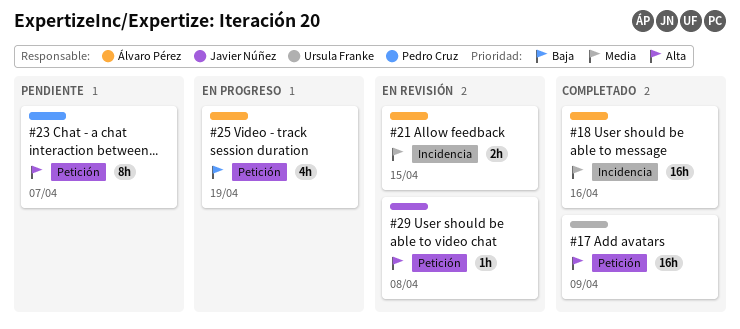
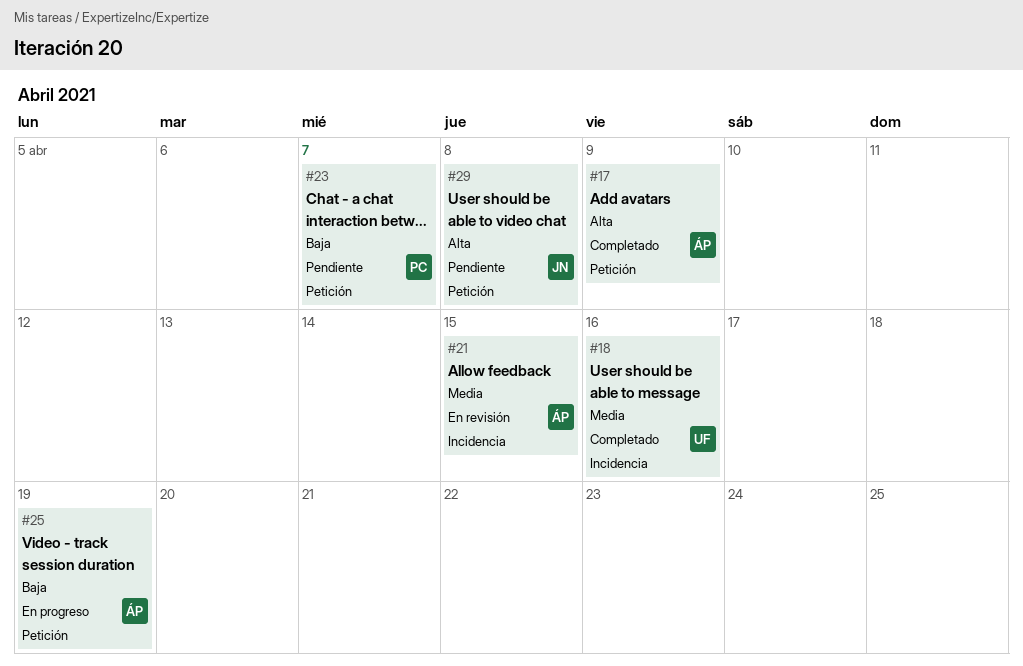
#17, owner: Ursula Franke -> Álvaro Pérez
#18, owner: Álvaro Pérez -> Ursula Franke
#23, priority: Alta -> Baja
#29, status: En revisión -> Pendiente

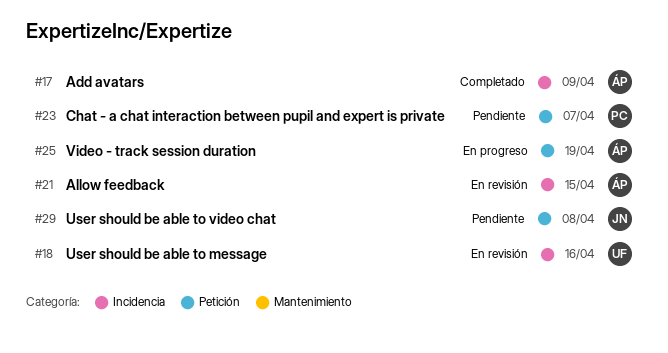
#17, label: Petición -> Incidencia
#18, status: Completado -> En revisión

